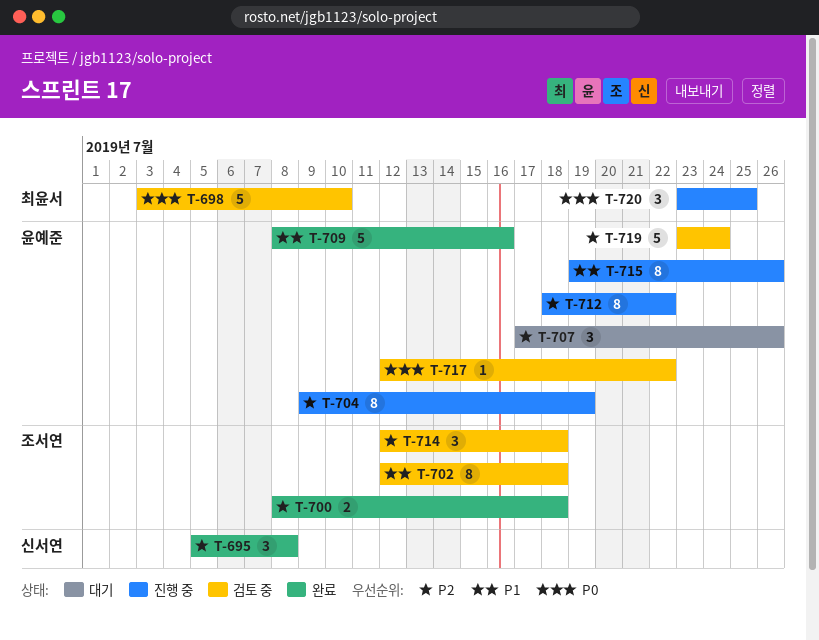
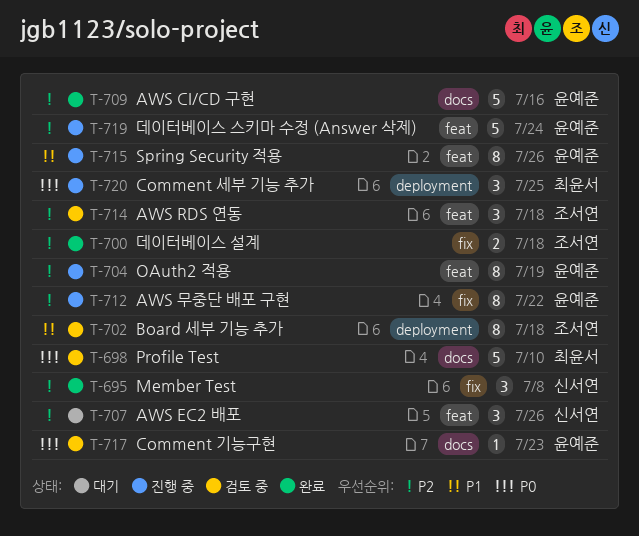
T-707, owner: 윤예준 -> 신서연
T-709, priority: P1 -> P2
T-717, due: Jul 22 -> Jul 23
T-719, status: 검토 중 -> 진행 중

